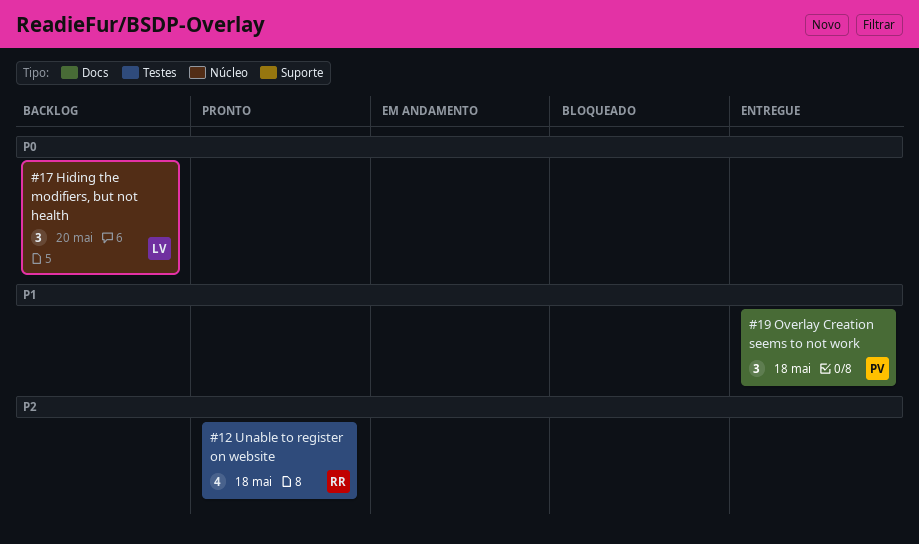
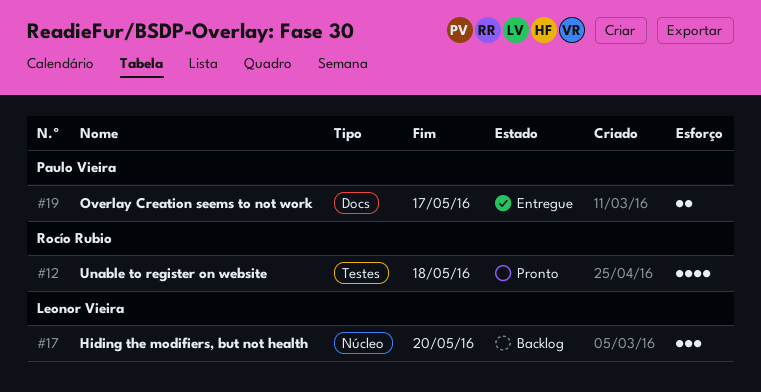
#19, estimate: 3 -> 2
#19, due: May 18 -> May 17

